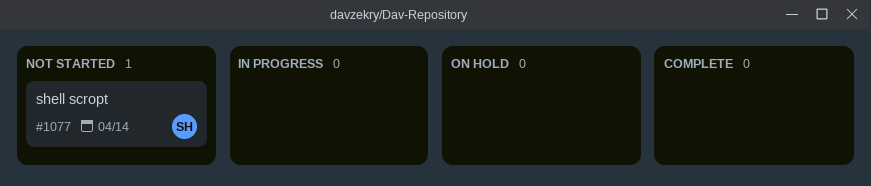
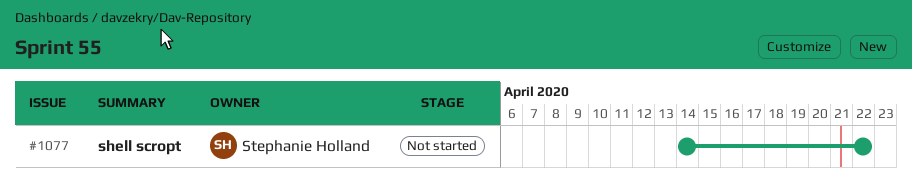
#1077, due: Apr 14 -> Apr 22

